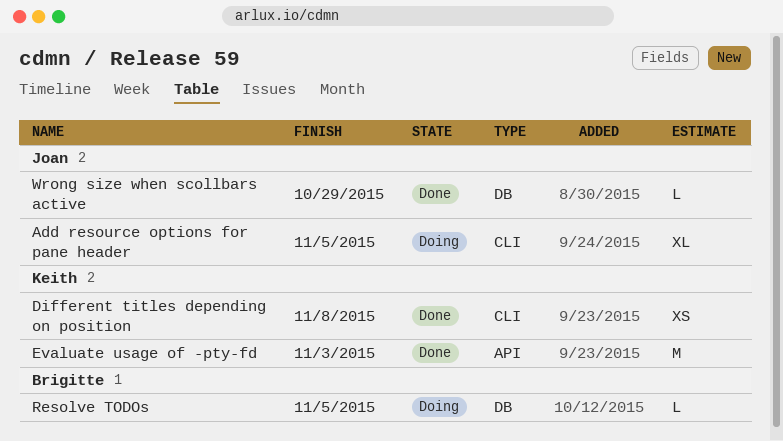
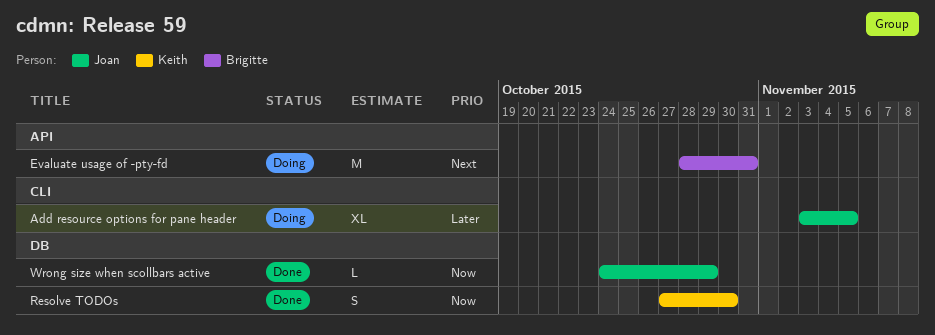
Different titles depending on position: present -> none
Evaluate usage of -pty-fd, status: Done -> Doing
Evaluate usage of -pty-fd, owner: Keith -> Brigitte
Evaluate usage of -pty-fd, due: Nov 3 -> Oct 31
Resolve TODOs, status: Doing -> Done
Resolve TODOs, owner: Brigitte -> Keith
Resolve TODOs, estimate: L -> S
Resolve TODOs, due: Nov 5 -> Oct 30

